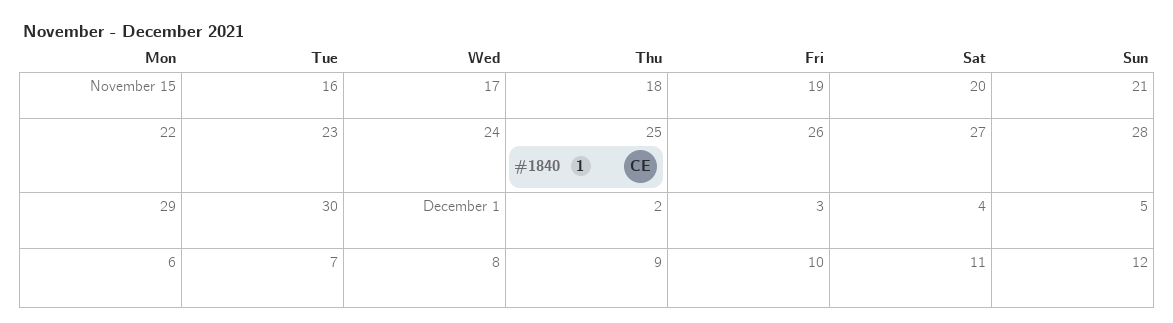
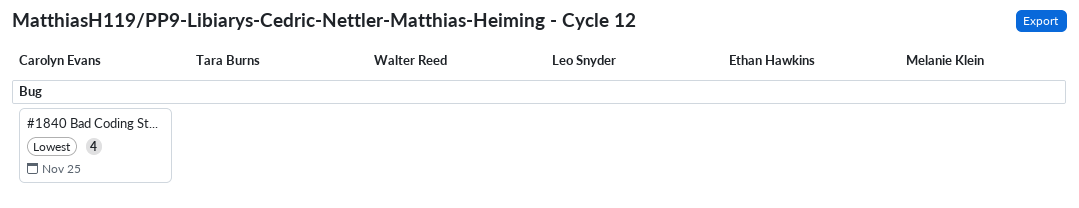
#1840, estimate: 1 -> 4

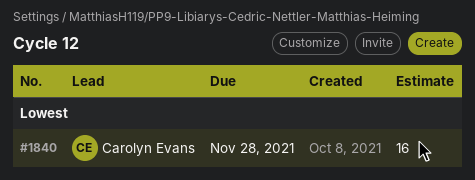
#1840, estimate: 4 -> 16
#1840, due: Nov 25 -> Nov 28

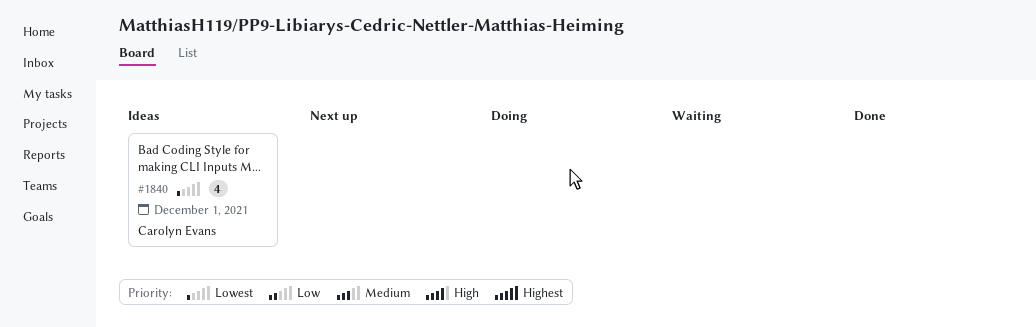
#1840, estimate: 16 -> 4
#1840, due: Nov 28 -> Dec 1

